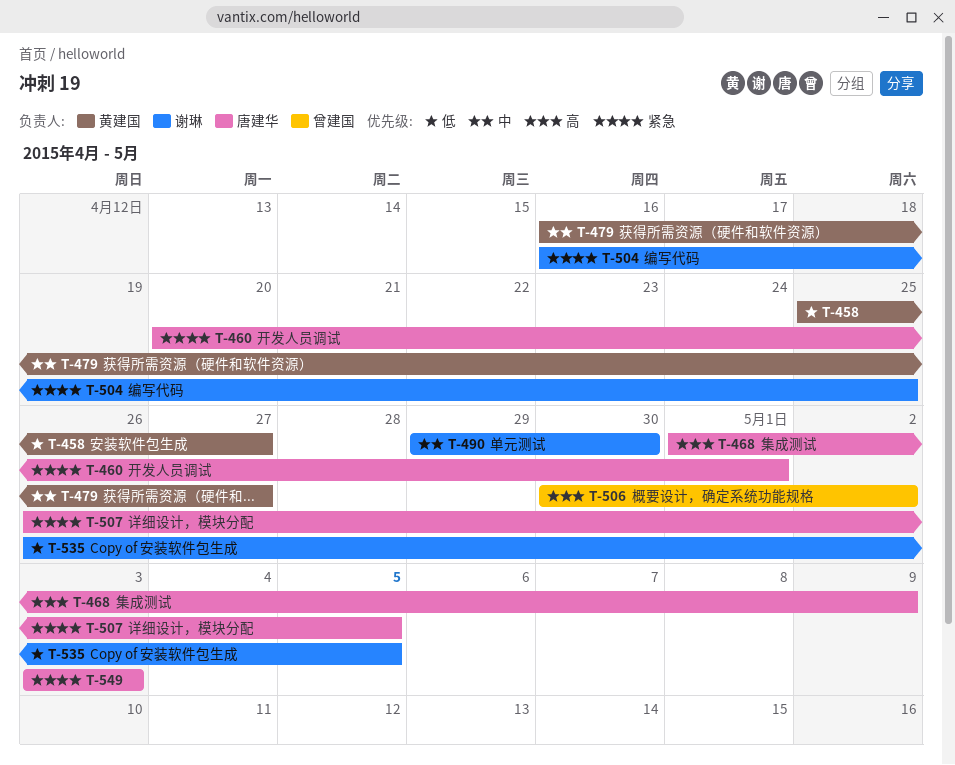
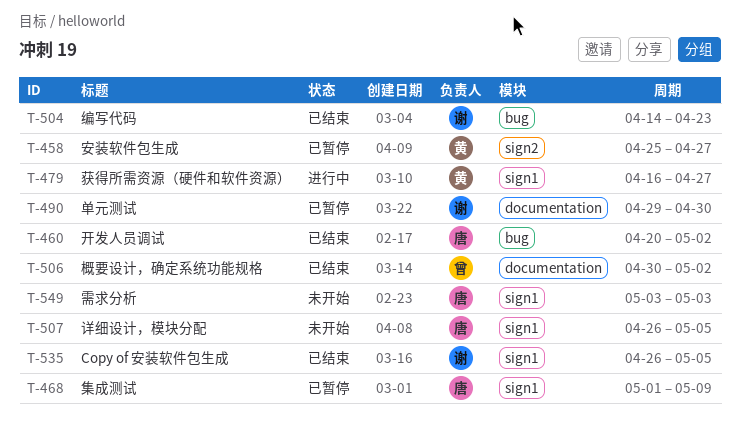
T-460, due: May 1 -> May 2
T-504, start: Apr 16 -> Apr 14
T-504, due: Apr 25 -> Apr 23

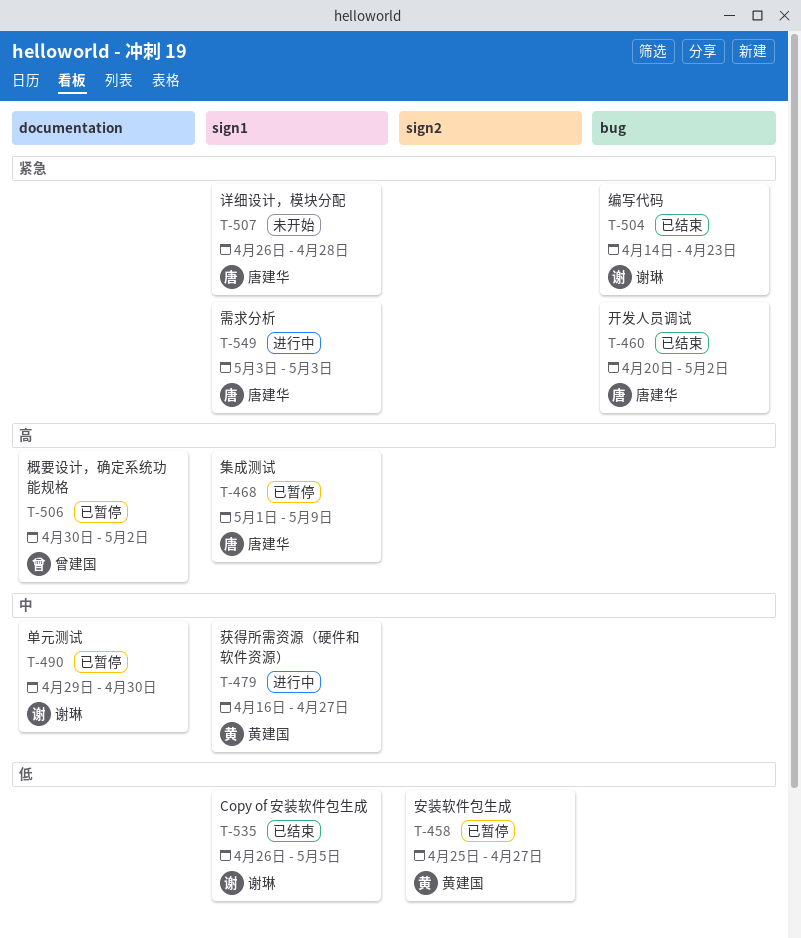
T-506, status: 已结束 -> 已暂停
T-507, due: May 5 -> Apr 28
T-549, status: 未开始 -> 进行中

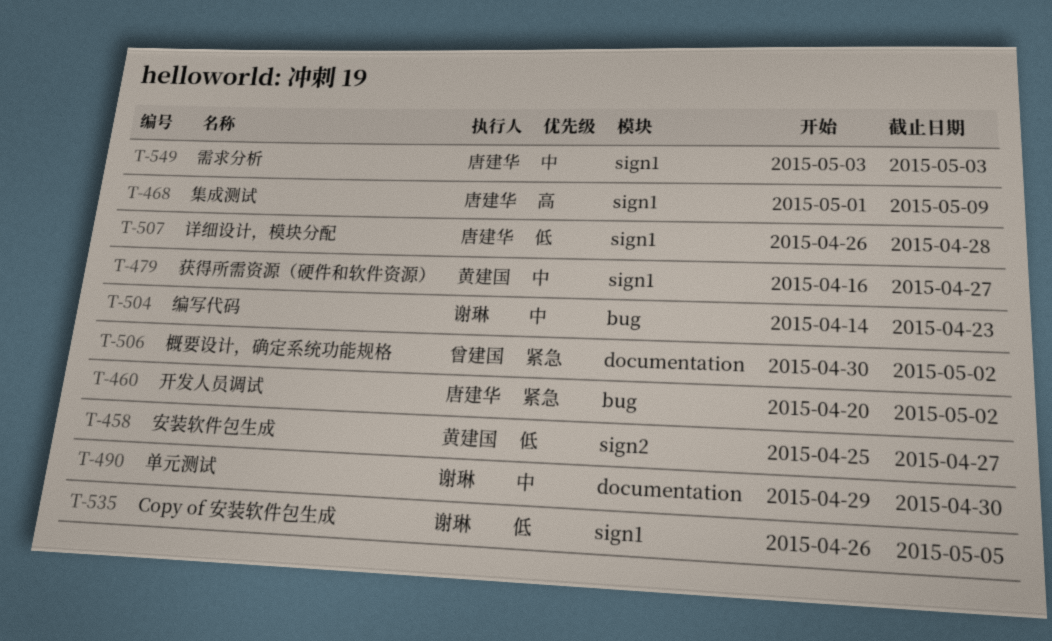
T-504, priority: 紧急 -> 中
T-506, priority: 高 -> 紧急
T-507, priority: 紧急 -> 低
T-549, priority: 紧急 -> 中

